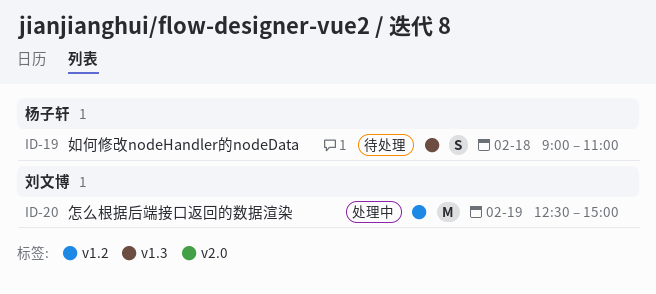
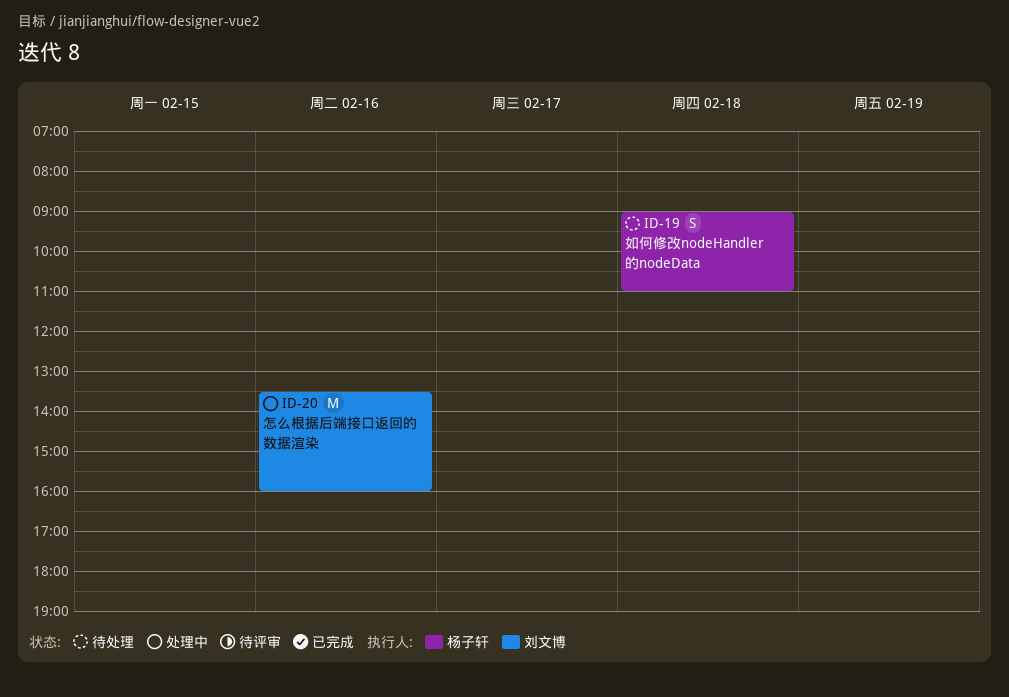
ID-20, day: Feb 19 -> Feb 16
ID-20, begins: 12:30 -> 13:30
ID-20, ends: 15:00 -> 16:00

